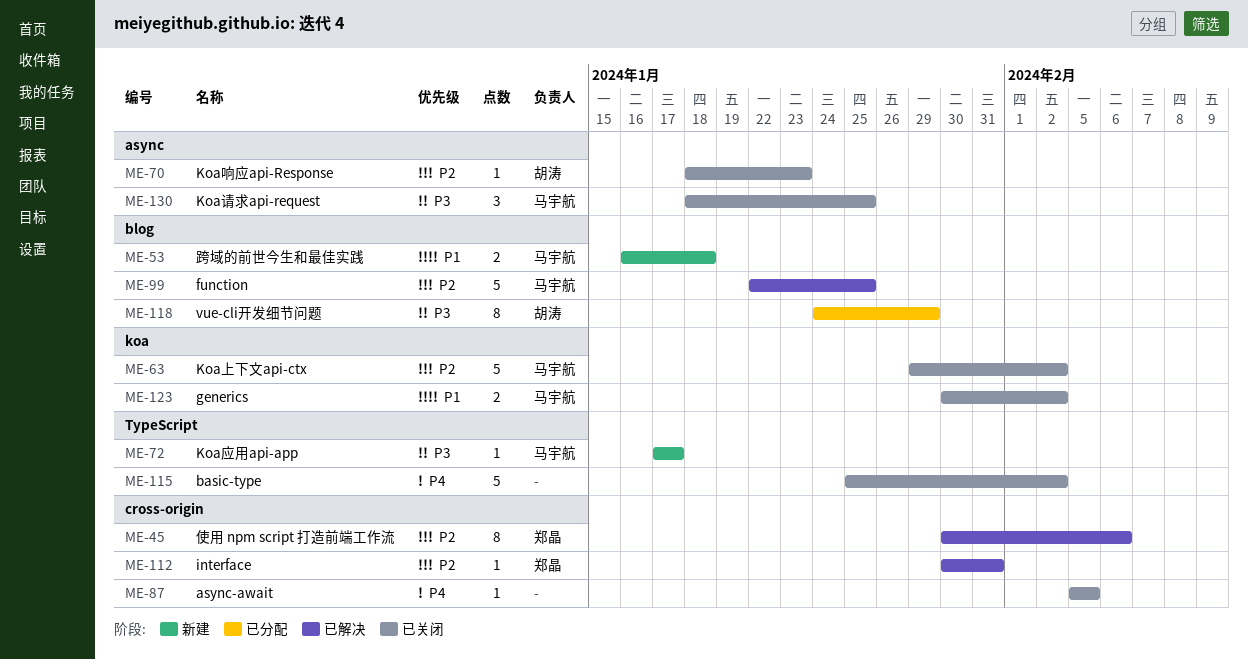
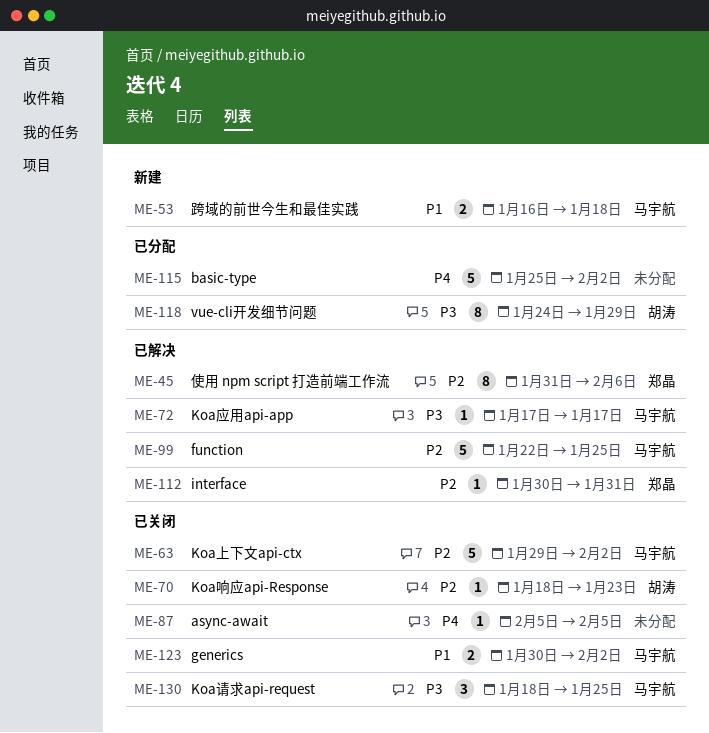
ME-45, start: Jan 30 -> Jan 31
ME-72, status: 新建 -> 已解决
ME-115, status: 已关闭 -> 已分配

